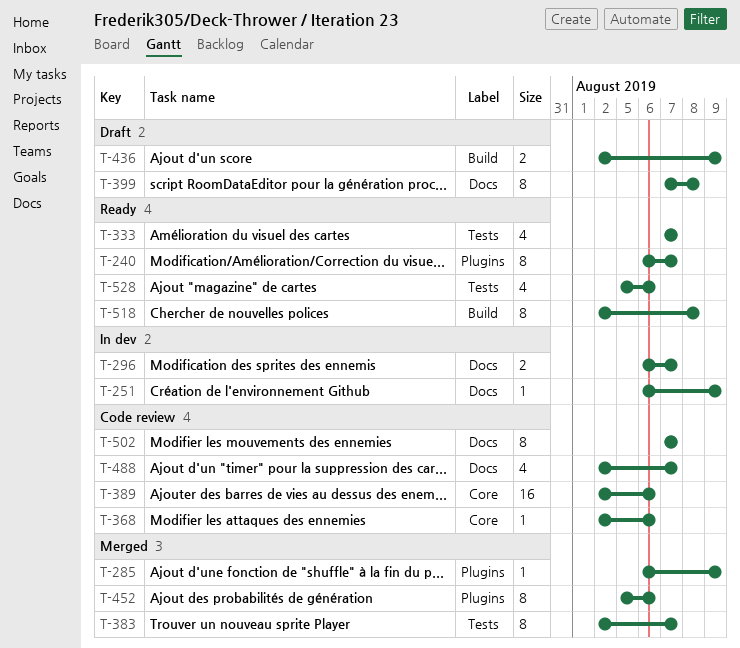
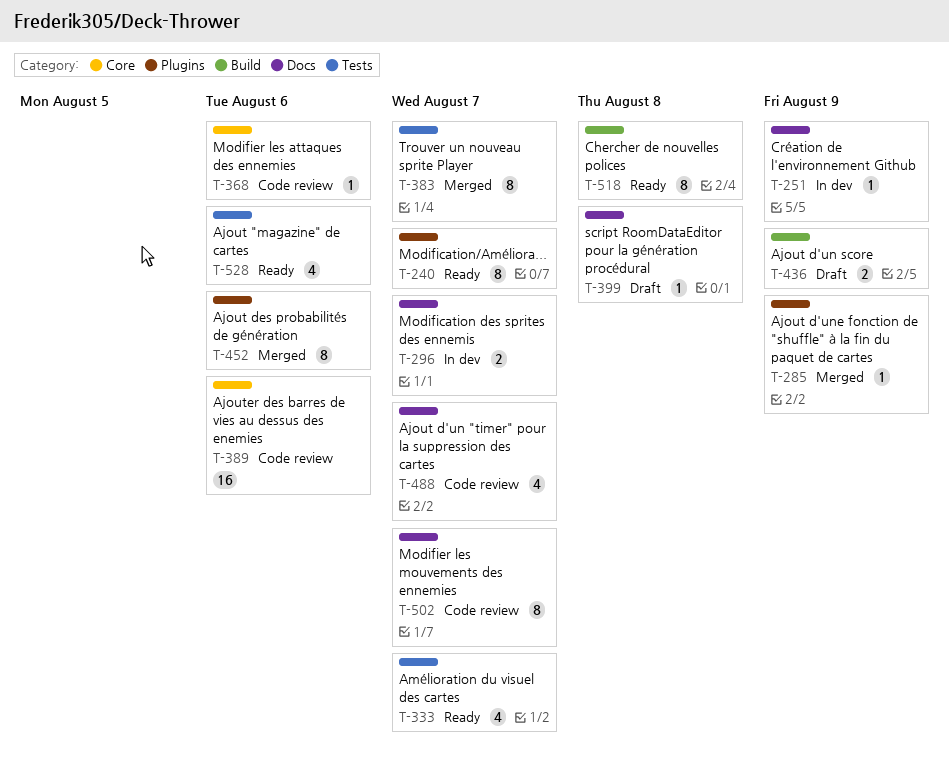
T-399, estimate: 8 -> 1

